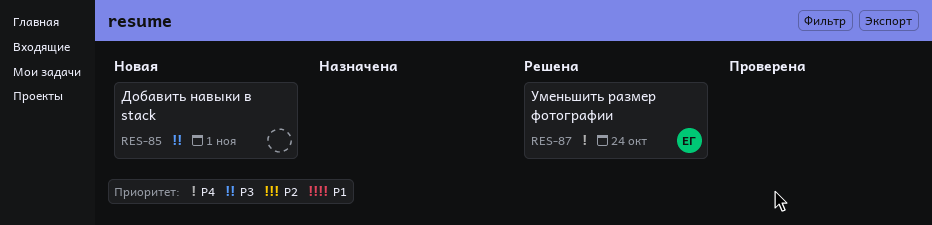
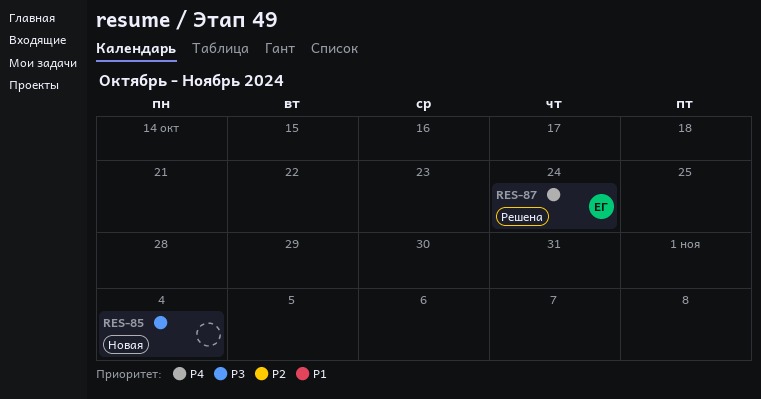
RES-85, due: Nov 1 -> Nov 4

